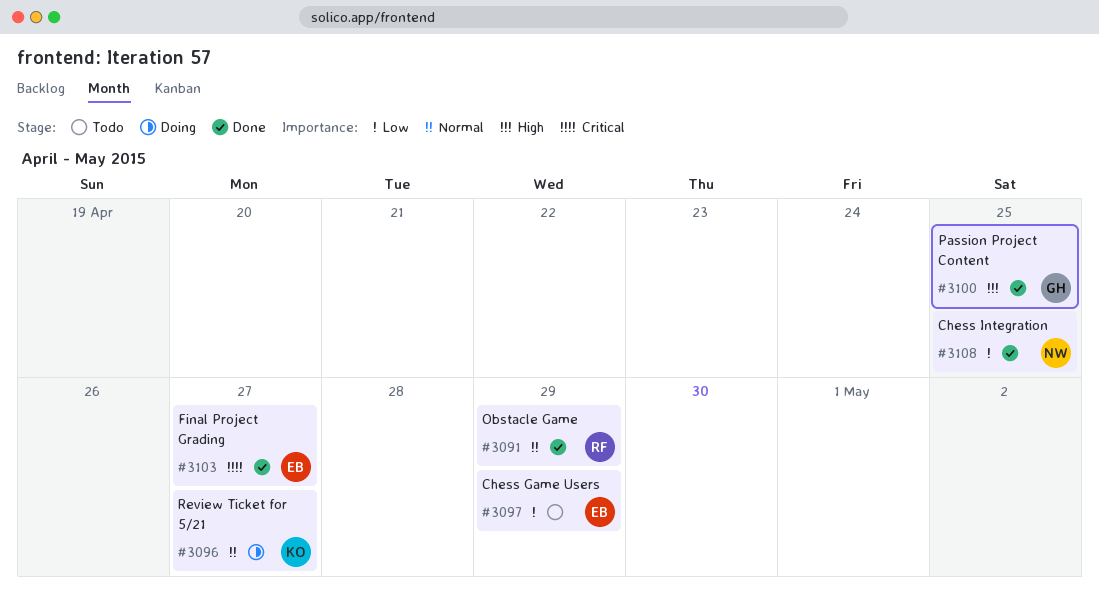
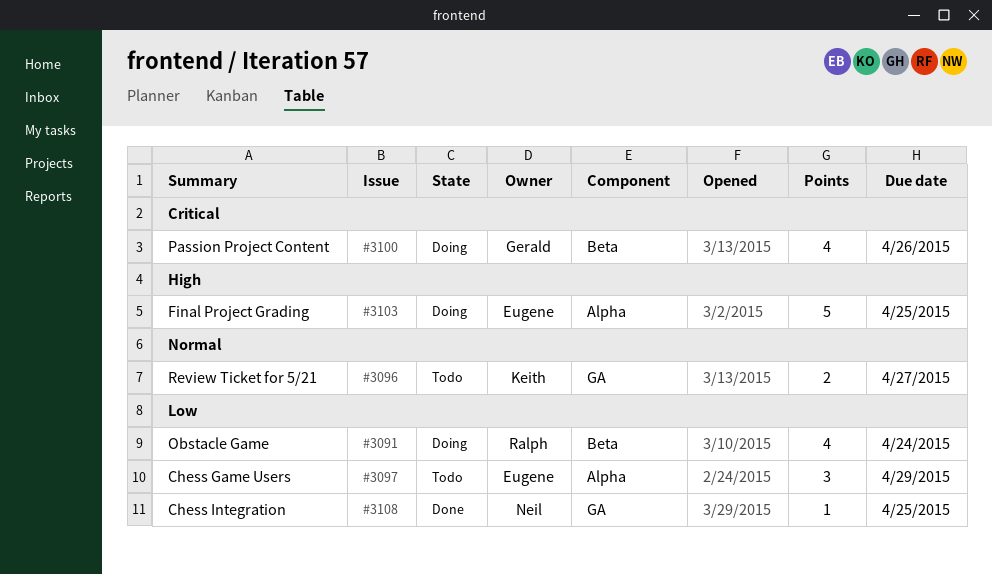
#3091, status: Done -> Doing
#3091, priority: Normal -> Low
#3091, due: Apr 29 -> Apr 24
#3096, status: Doing -> Todo
#3100, status: Done -> Doing
#3100, priority: High -> Critical
#3100, due: Apr 25 -> Apr 26
#3103, status: Done -> Doing
#3103, priority: Critical -> High
#3103, due: Apr 27 -> Apr 25

